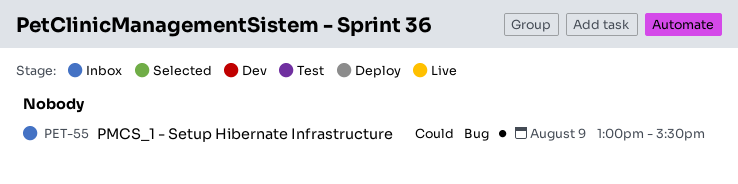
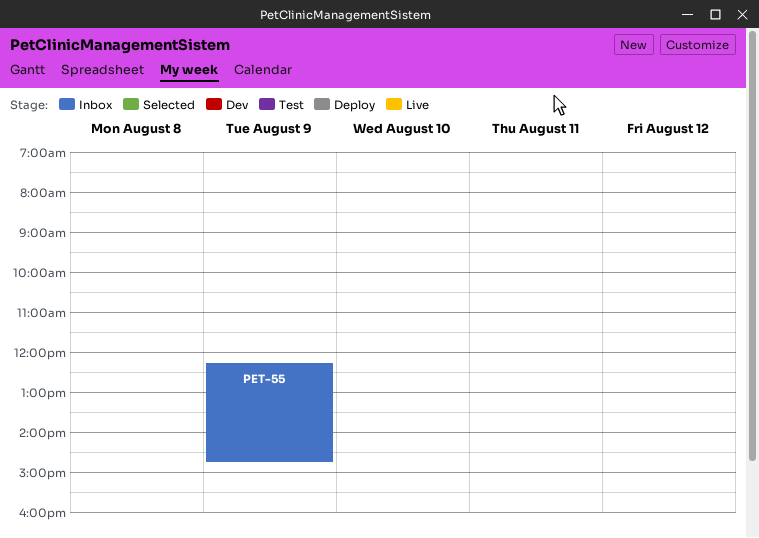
PET-55, begins: 13:00 -> 12:15
PET-55, ends: 15:30 -> 14:45

